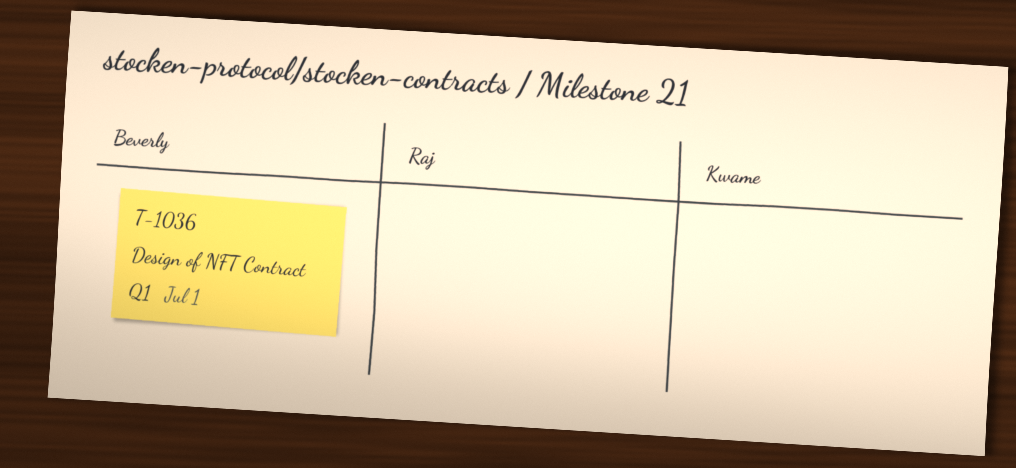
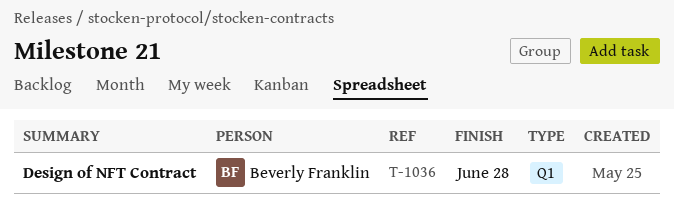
T-1036, due: Jul 1 -> Jun 28

